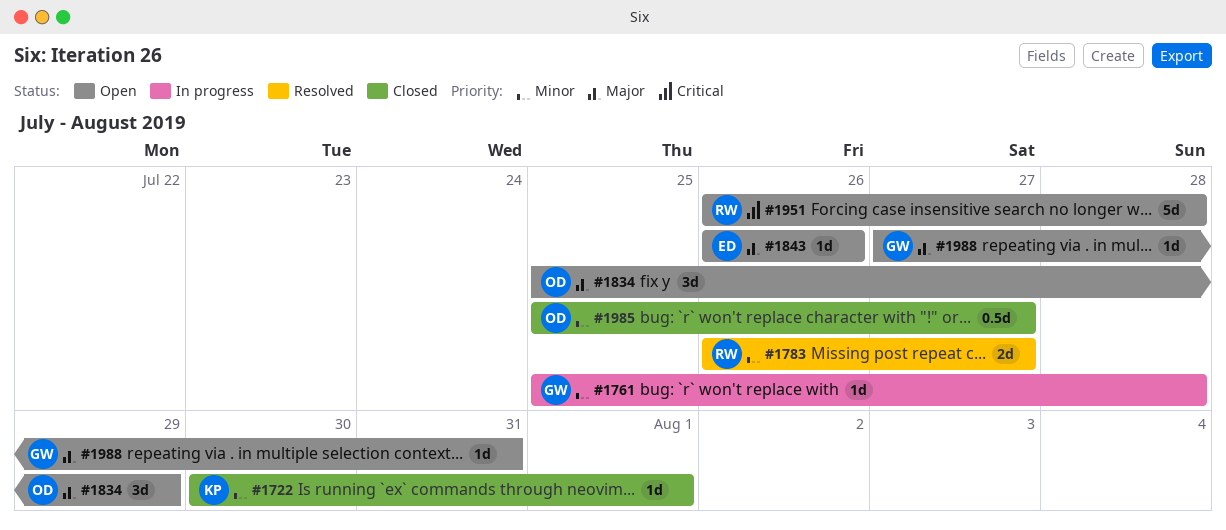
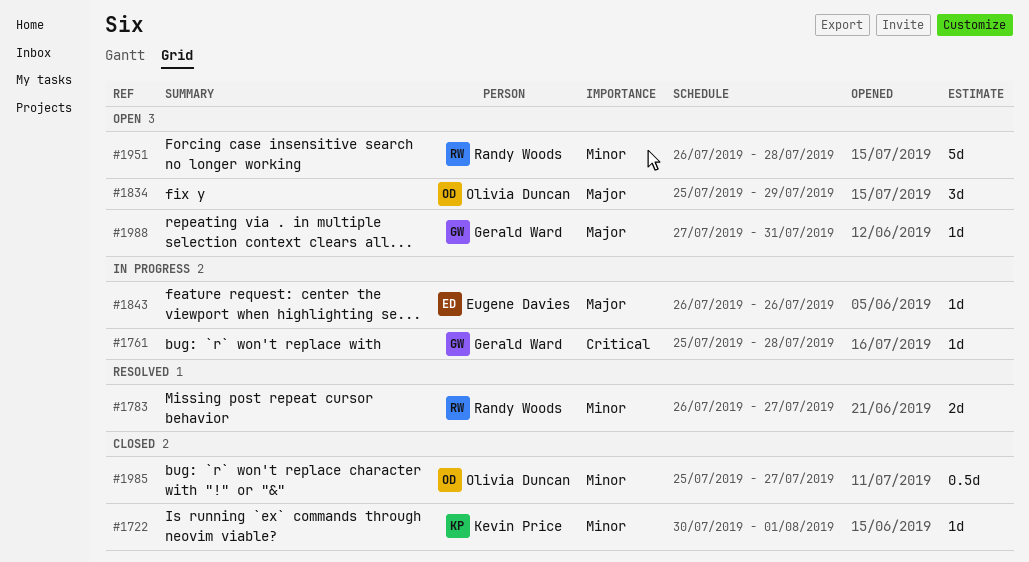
#1761, priority: Minor -> Critical
#1843, status: Open -> In progress
#1951, priority: Critical -> Minor

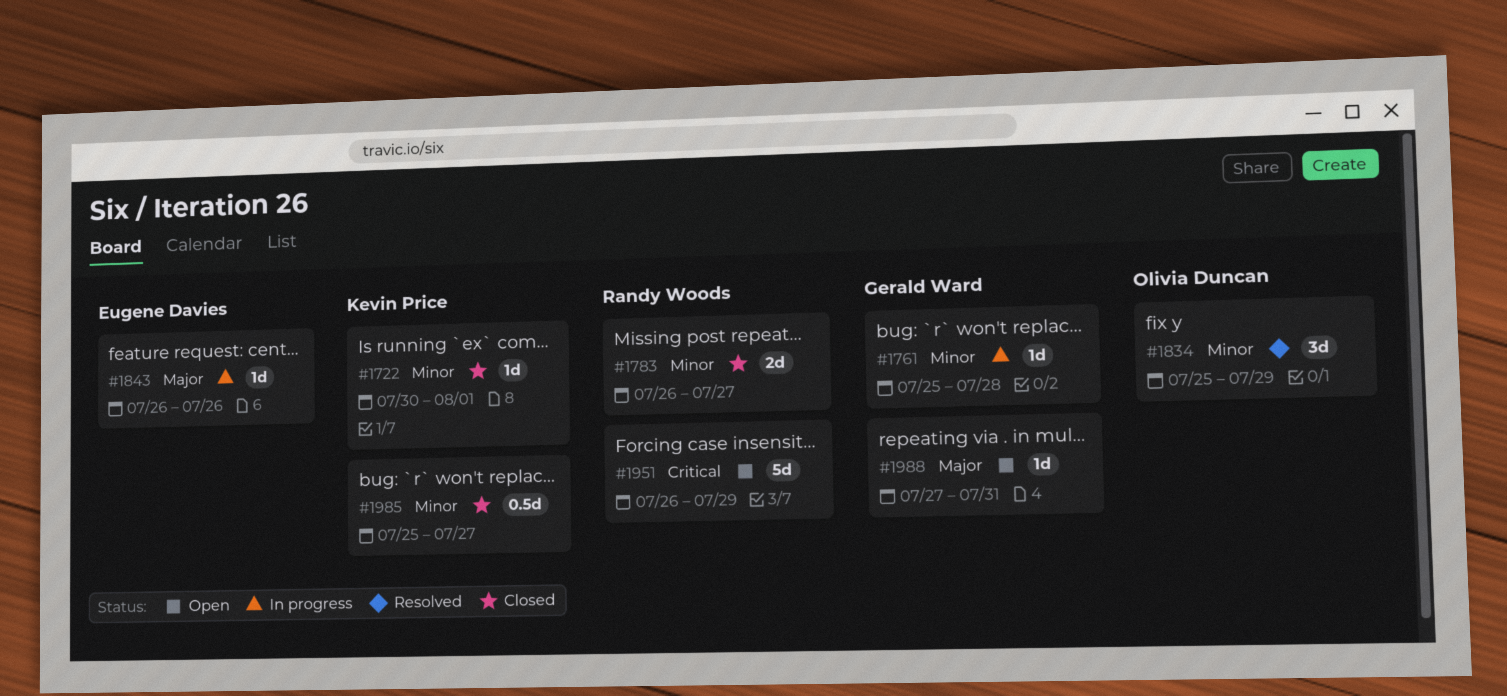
#1761, priority: Critical -> Minor
#1783, status: Resolved -> Closed
#1834, status: Open -> Resolved
#1834, priority: Major -> Minor
#1951, priority: Minor -> Critical
#1951, due: Jul 28 -> Jul 29
#1985, owner: Olivia Duncan -> Kevin Price

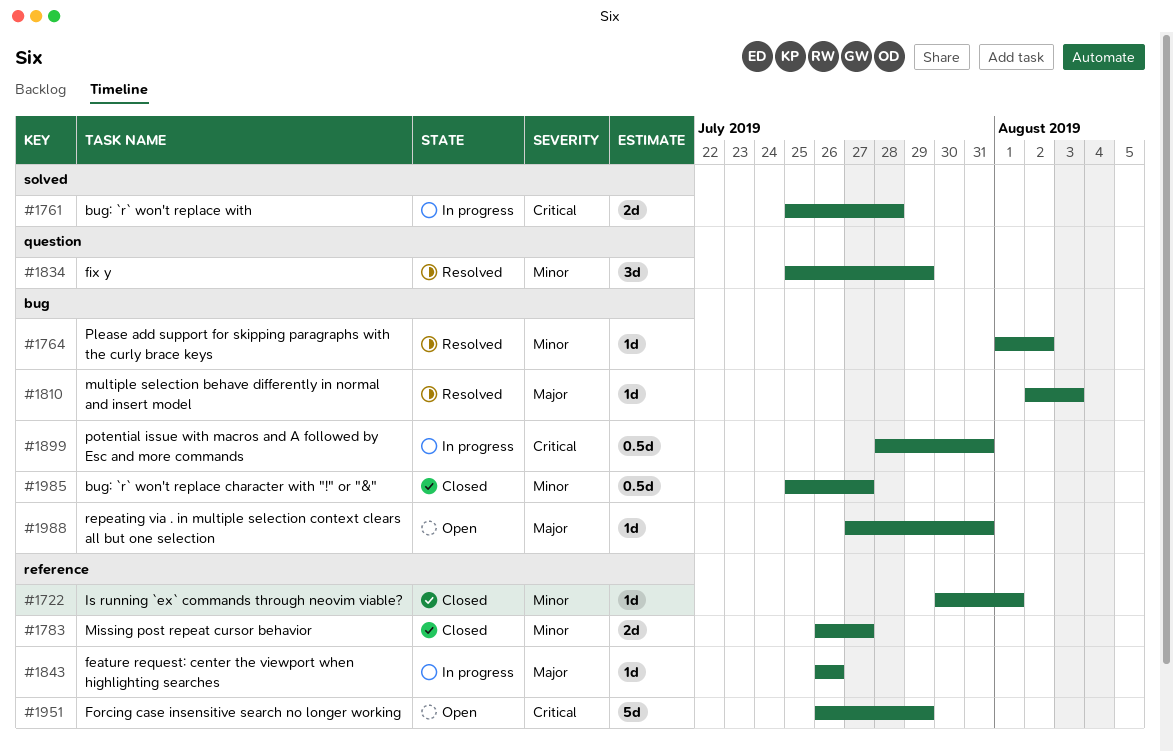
#1761, priority: Minor -> Critical
#1761, estimate: 1d -> 2d
#1764: none -> present
#1810: none -> present
#1899: none -> present

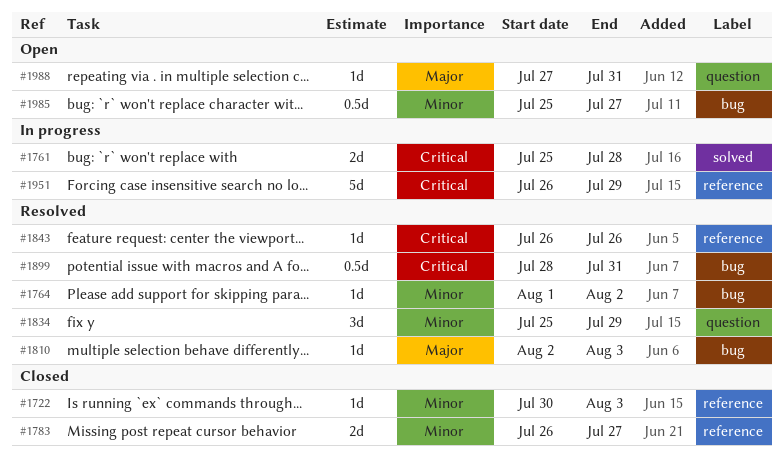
#1722, due: Aug 1 -> Aug 3
#1843, status: In progress -> Resolved
#1843, priority: Major -> Critical
#1899, status: In progress -> Resolved
#1951, status: Open -> In progress
#1985, status: Closed -> Open
#1988, label: bug -> question

